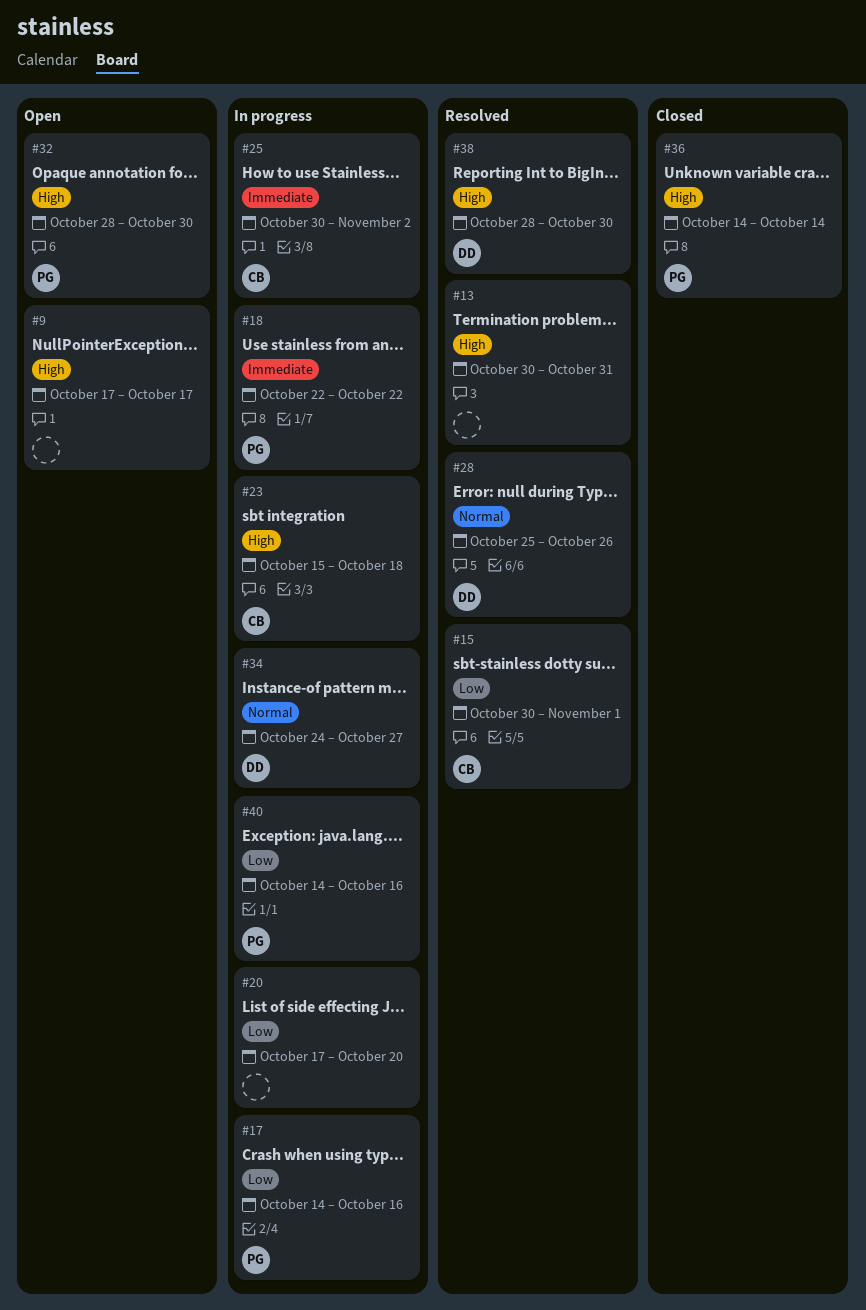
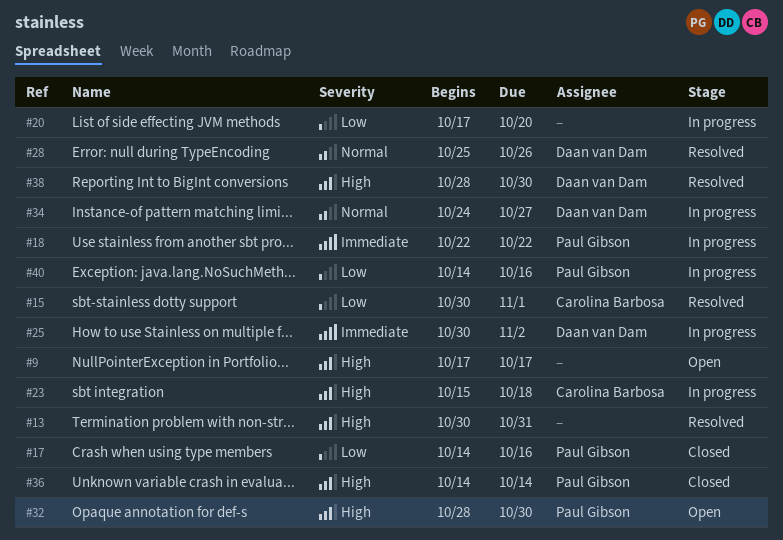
#17, status: In progress -> Closed
#25, owner: Carolina Barbosa -> Daan van Dam

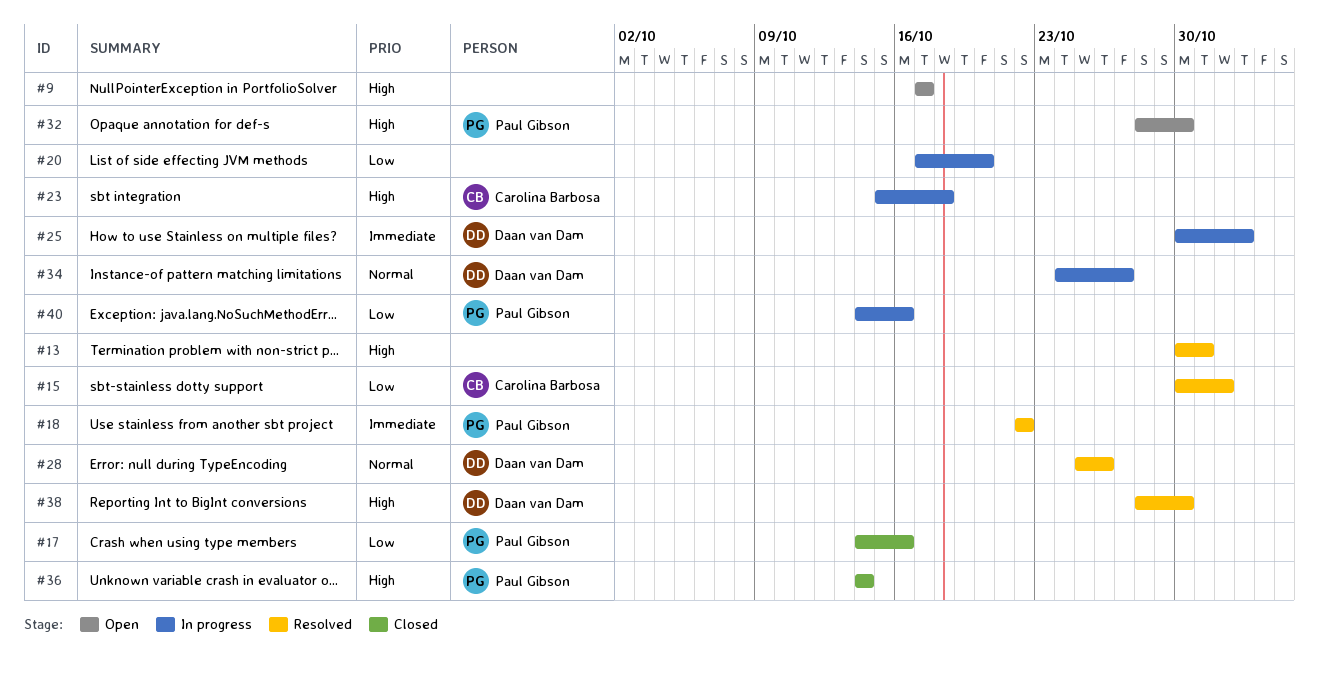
#18, status: In progress -> Resolved

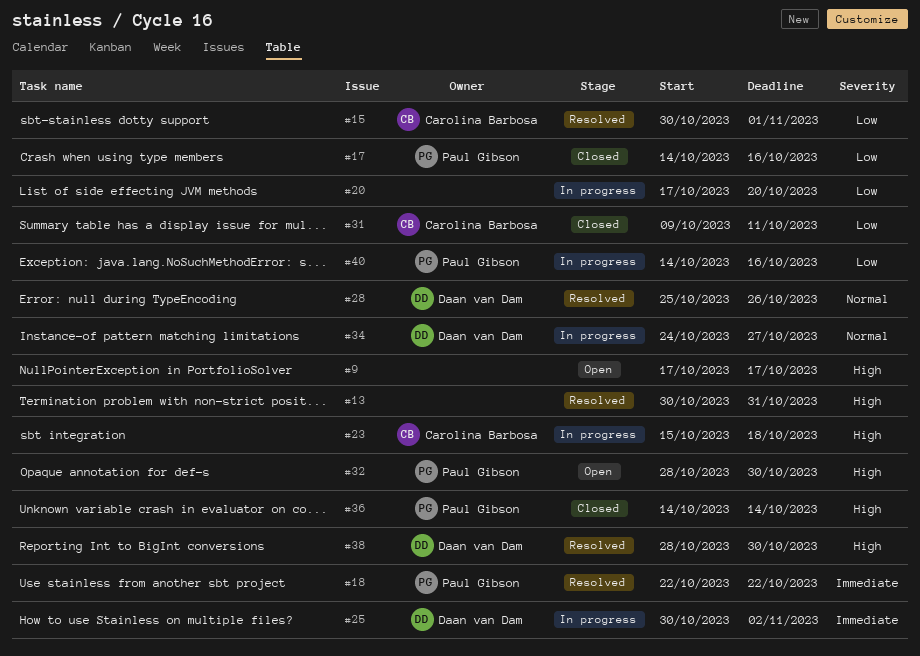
#31: none -> present

